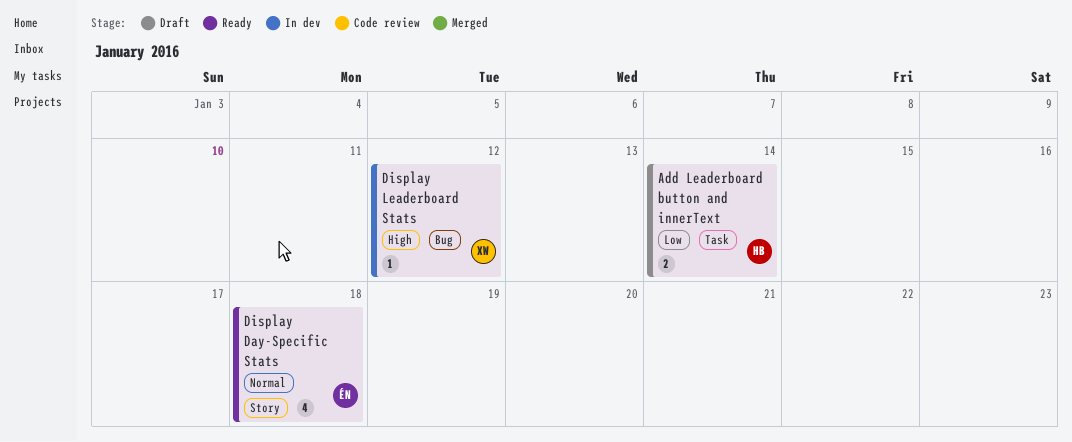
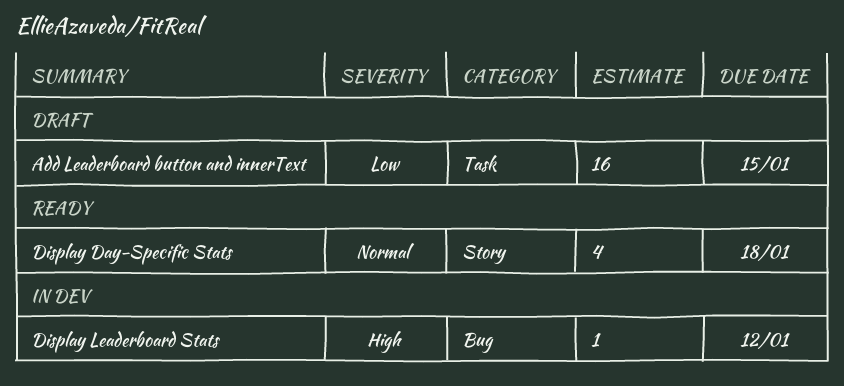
Add Leaderboard button and innerText, estimate: 2 -> 16
Add Leaderboard button and innerText, due: Jan 14 -> Jan 15

